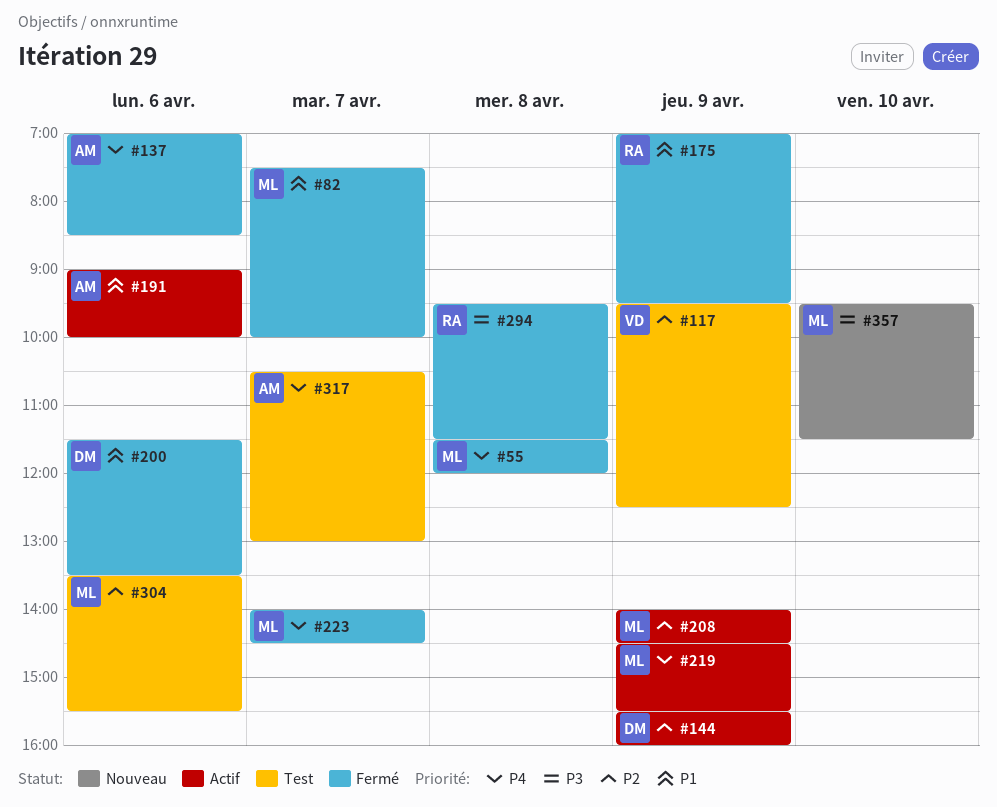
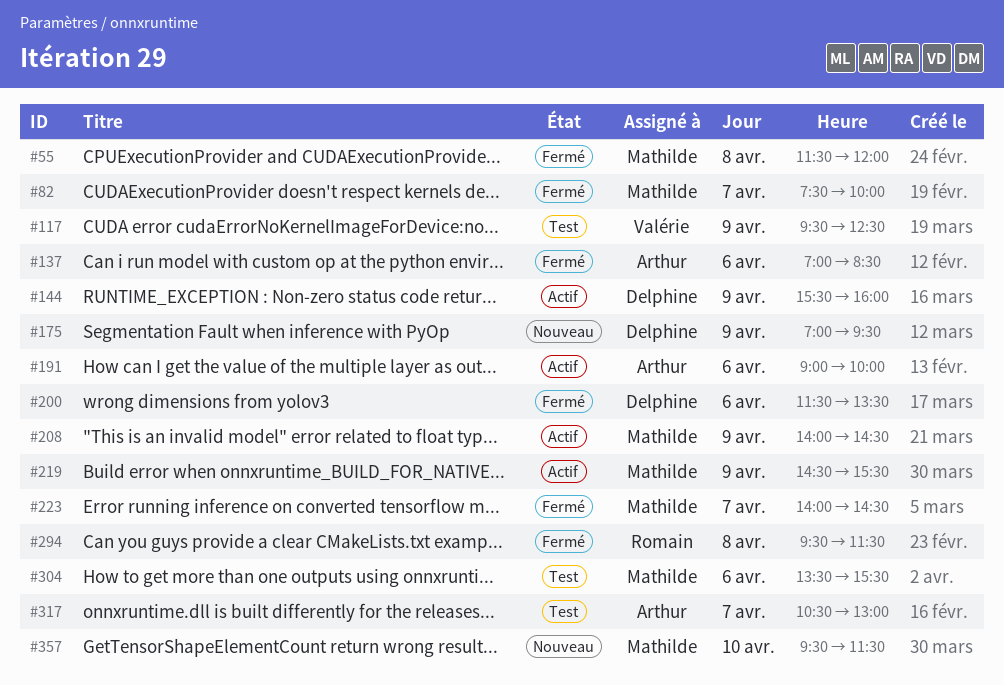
#175, status: Fermé -> Nouveau
#175, owner: Romain -> Delphine

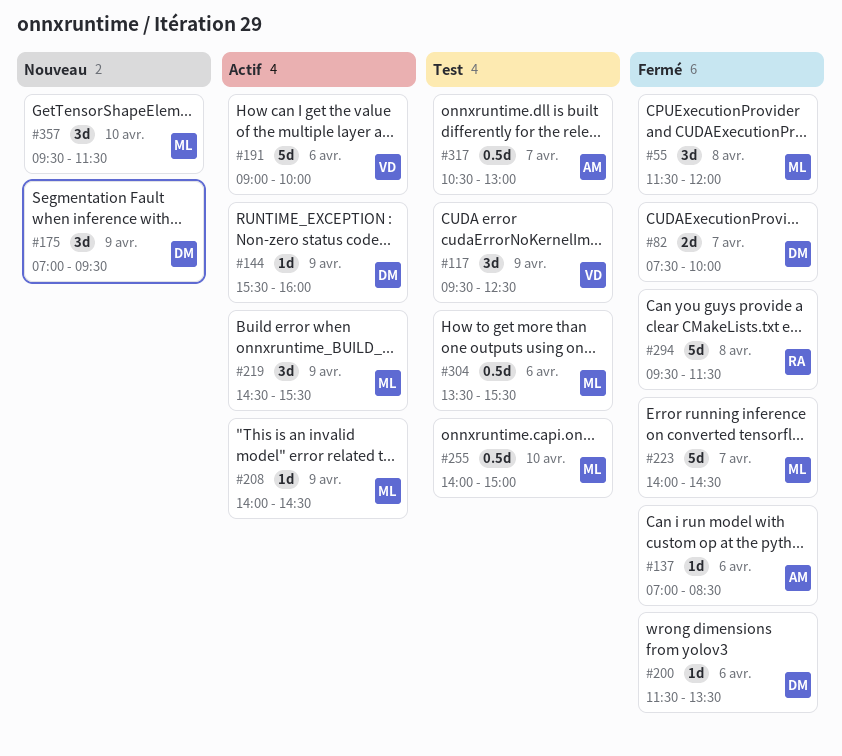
#82, owner: Mathilde -> Delphine
#191, owner: Arthur -> Valérie
#255: none -> present

